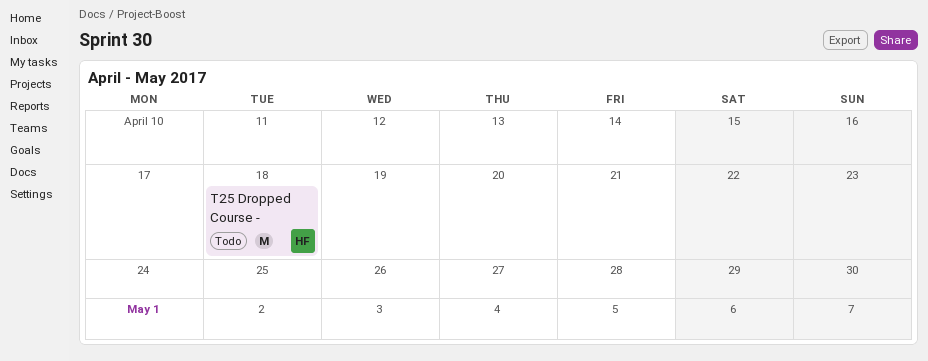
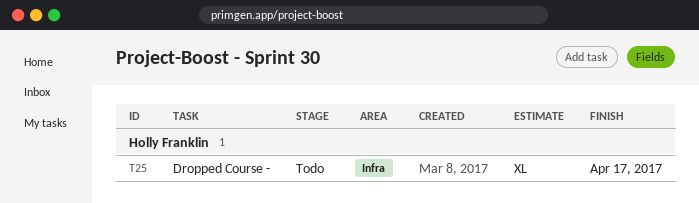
T25, estimate: M -> XL
T25, due: Apr 18 -> Apr 17

